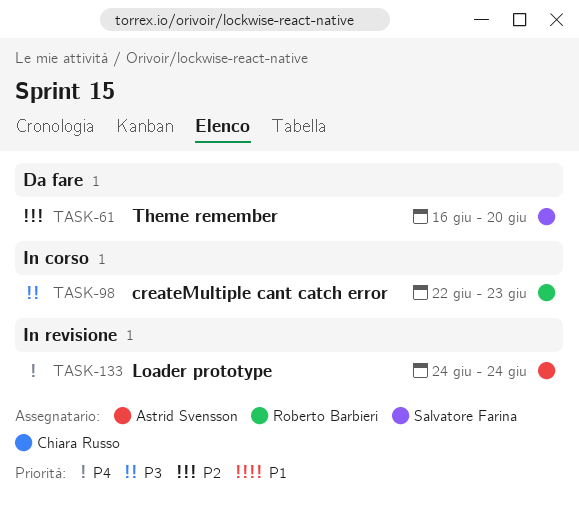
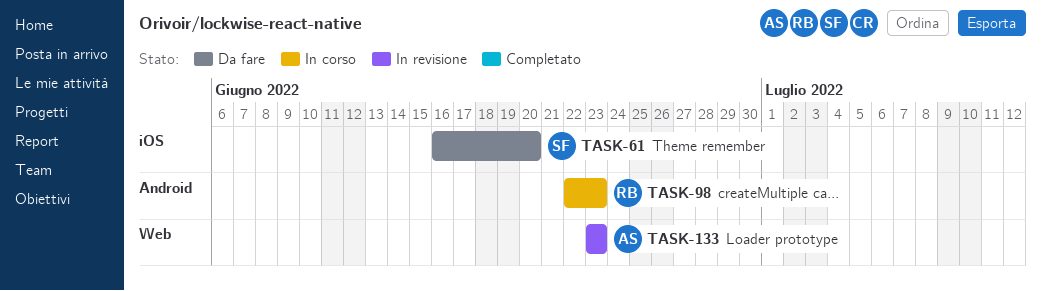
TASK-133, start: Jun 24 -> Jun 23
TASK-133, due: Jun 24 -> Jun 23

